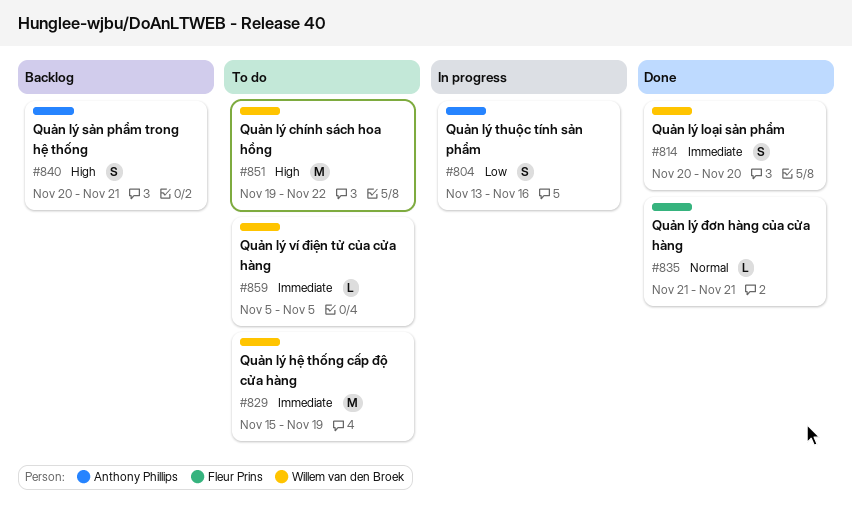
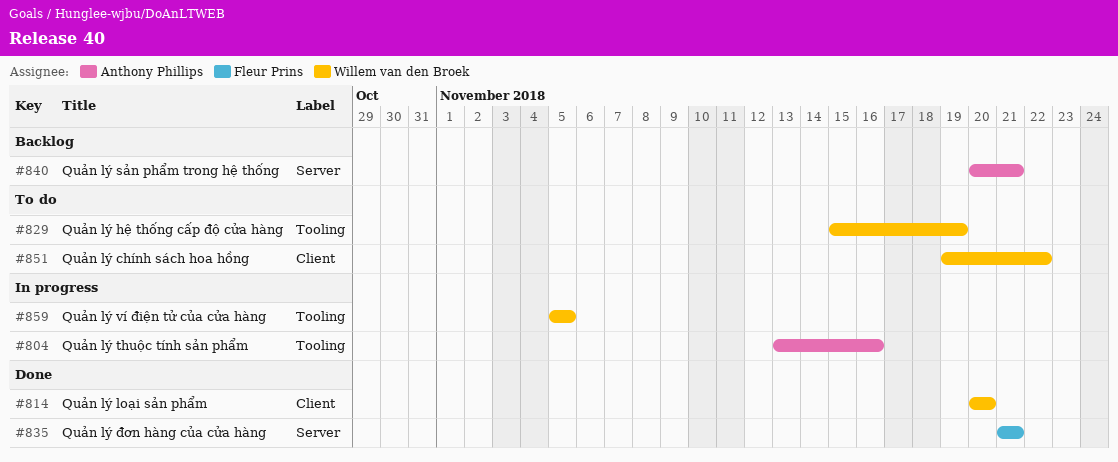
#859, status: To do -> In progress

